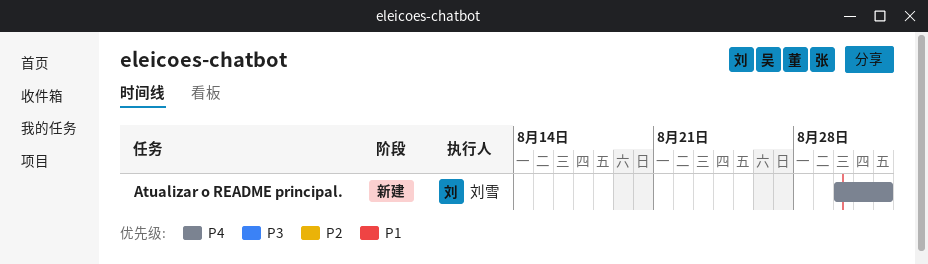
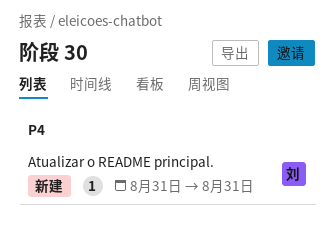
Atualizar o README principal., start: Aug 30 -> Aug 31
Atualizar o README principal., due: Sep 1 -> Aug 31

